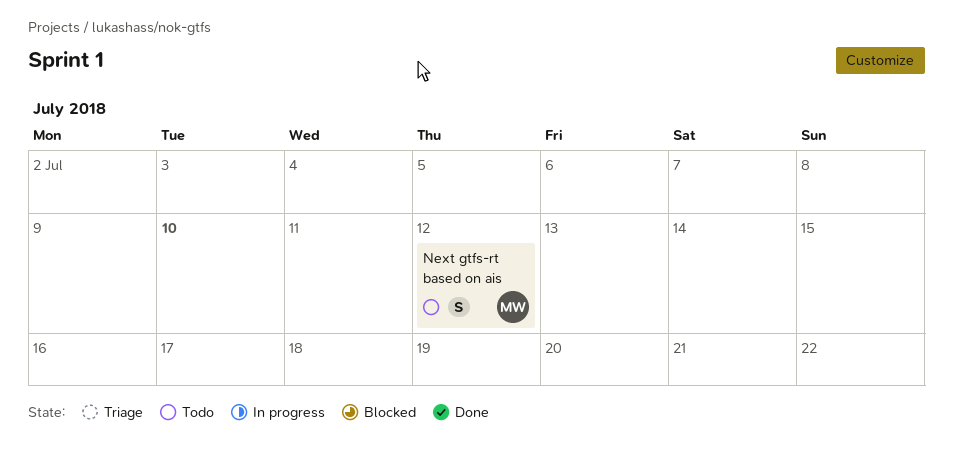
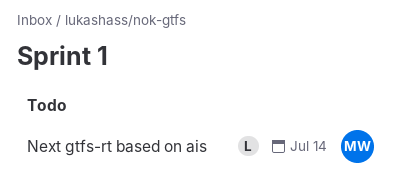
Next gtfs-rt based on ais, estimate: S -> L
Next gtfs-rt based on ais, due: Jul 12 -> Jul 14

